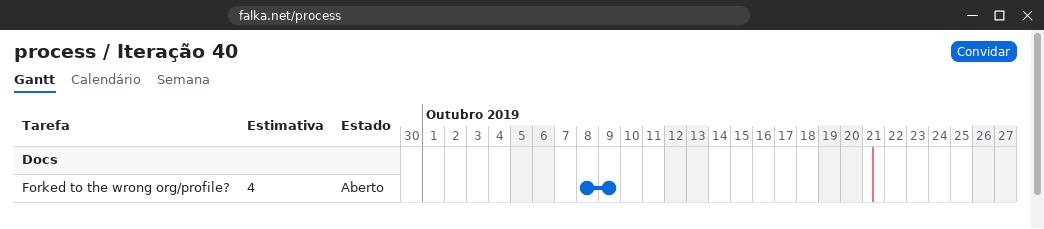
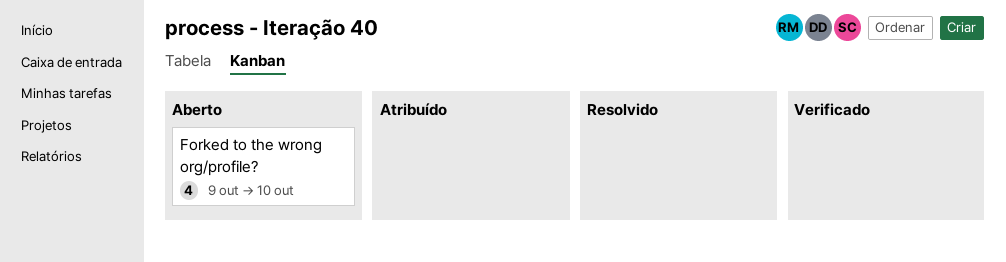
Forked to the wrong org/profile?, start: Oct 8 -> Oct 9
Forked to the wrong org/profile?, due: Oct 9 -> Oct 10

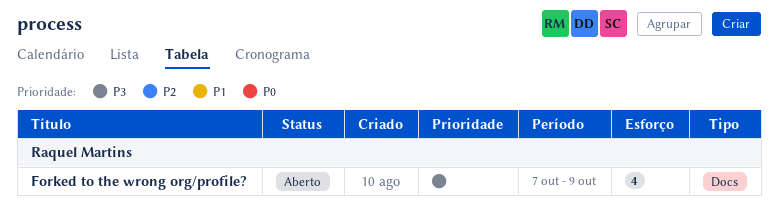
Forked to the wrong org/profile?, start: Oct 9 -> Oct 7
Forked to the wrong org/profile?, due: Oct 10 -> Oct 9

